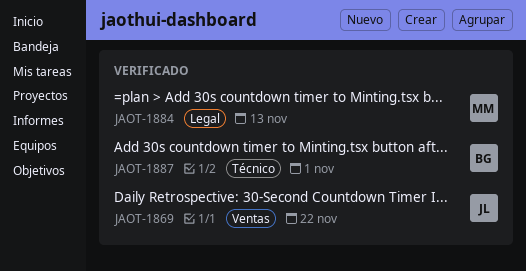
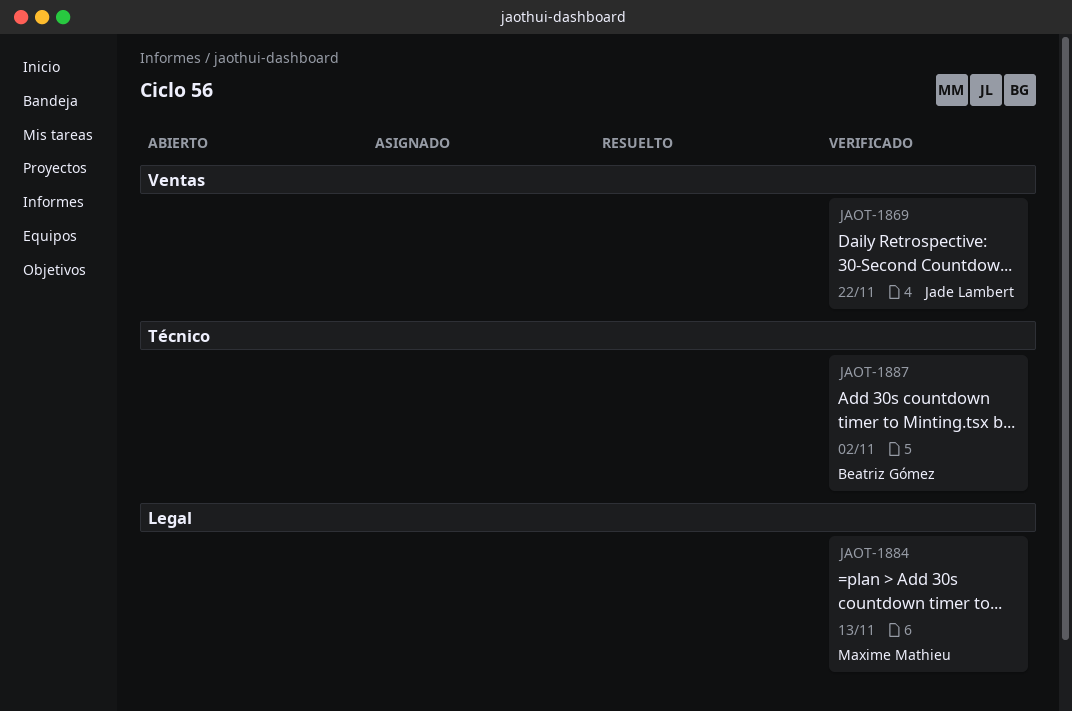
JAOT-1887, due: Nov 1 -> Nov 2

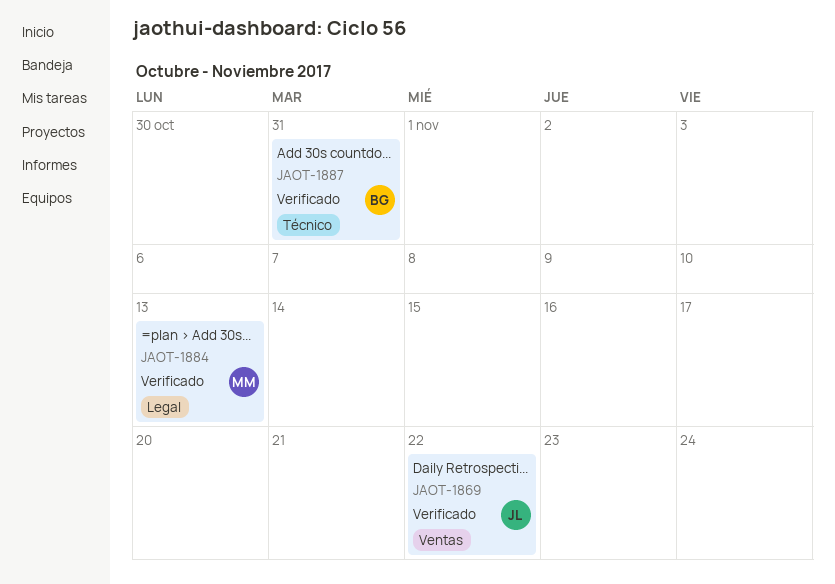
JAOT-1887, due: Nov 2 -> Oct 31

